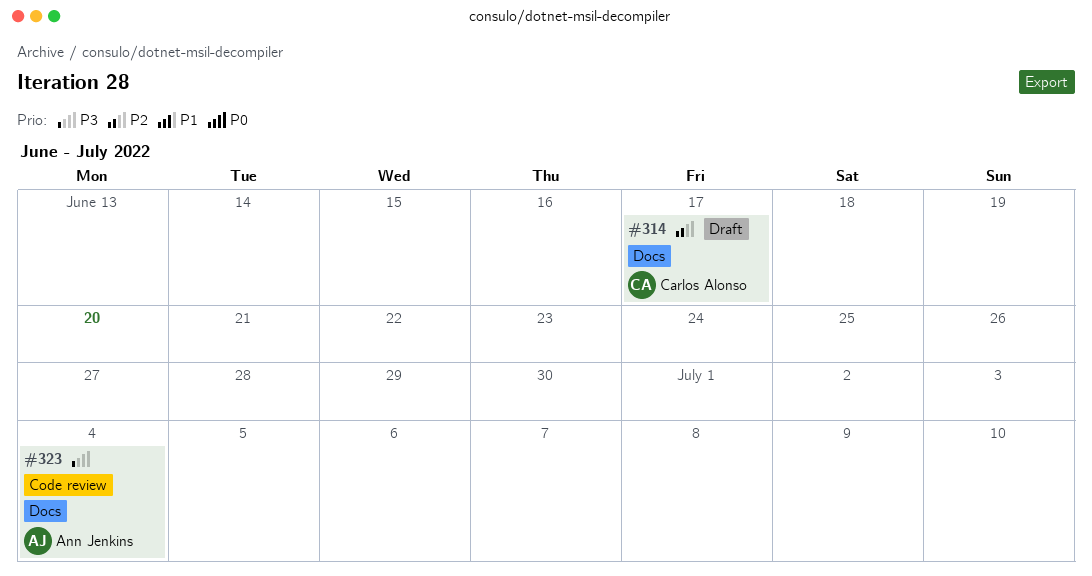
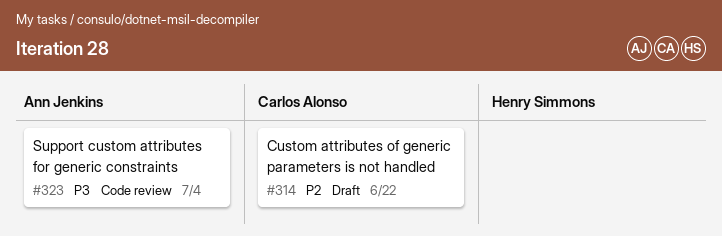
#314, due: Jun 17 -> Jun 22

